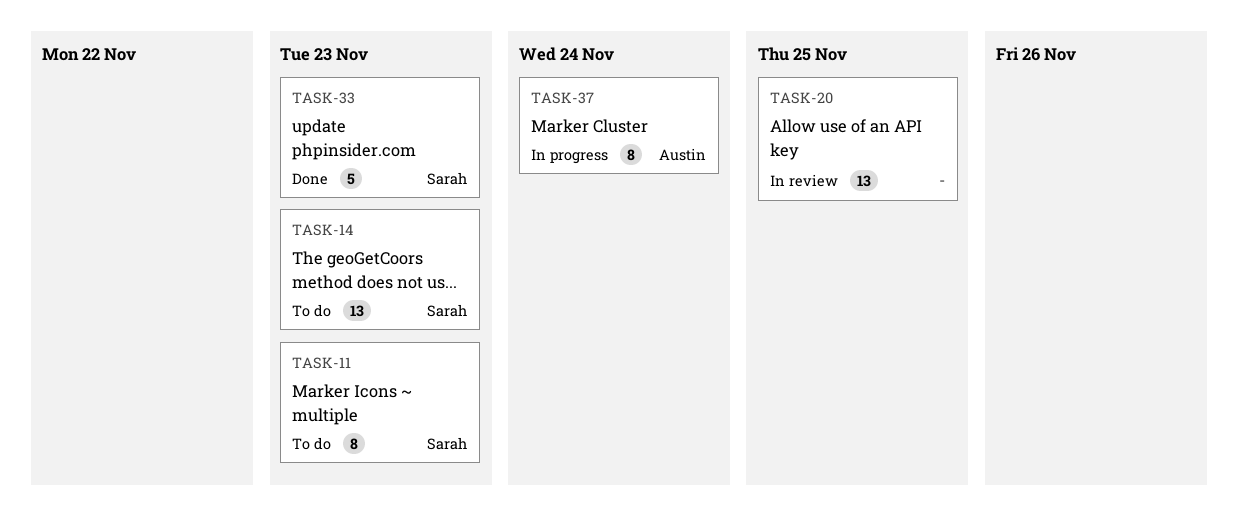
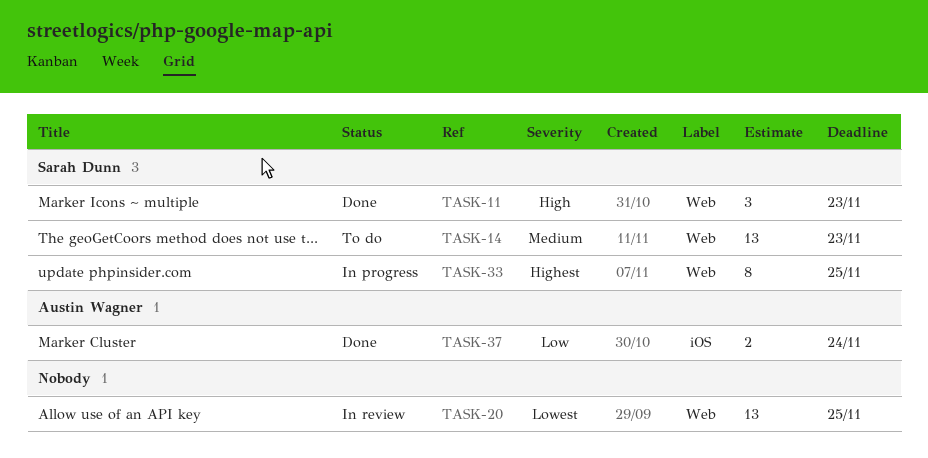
TASK-11, status: To do -> Done
TASK-11, estimate: 8 -> 3
TASK-33, status: Done -> In progress
TASK-33, estimate: 5 -> 8
TASK-33, due: Nov 23 -> Nov 25
TASK-37, status: In progress -> Done
TASK-37, estimate: 8 -> 2

